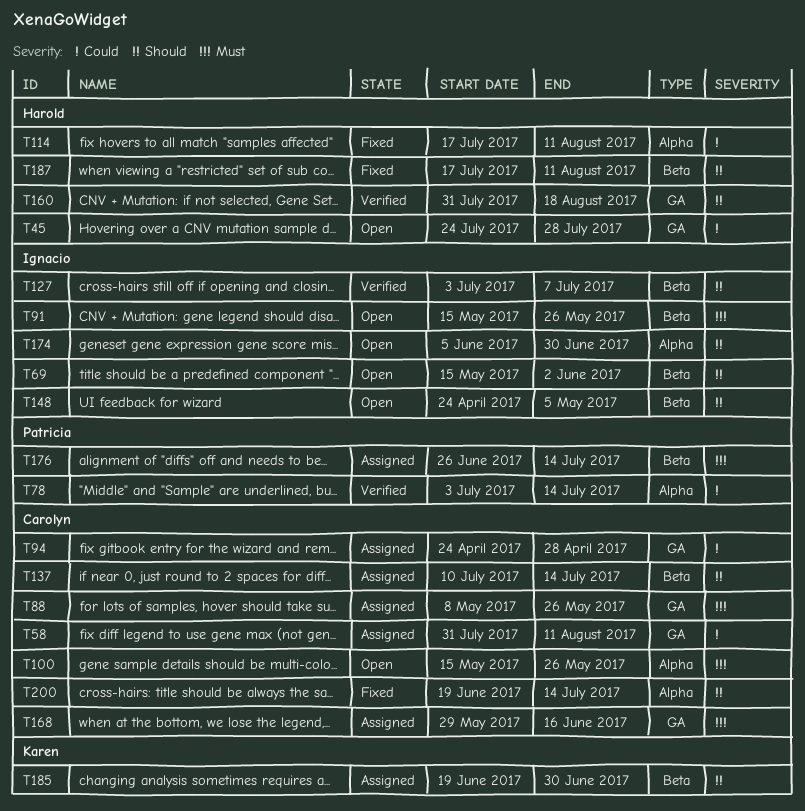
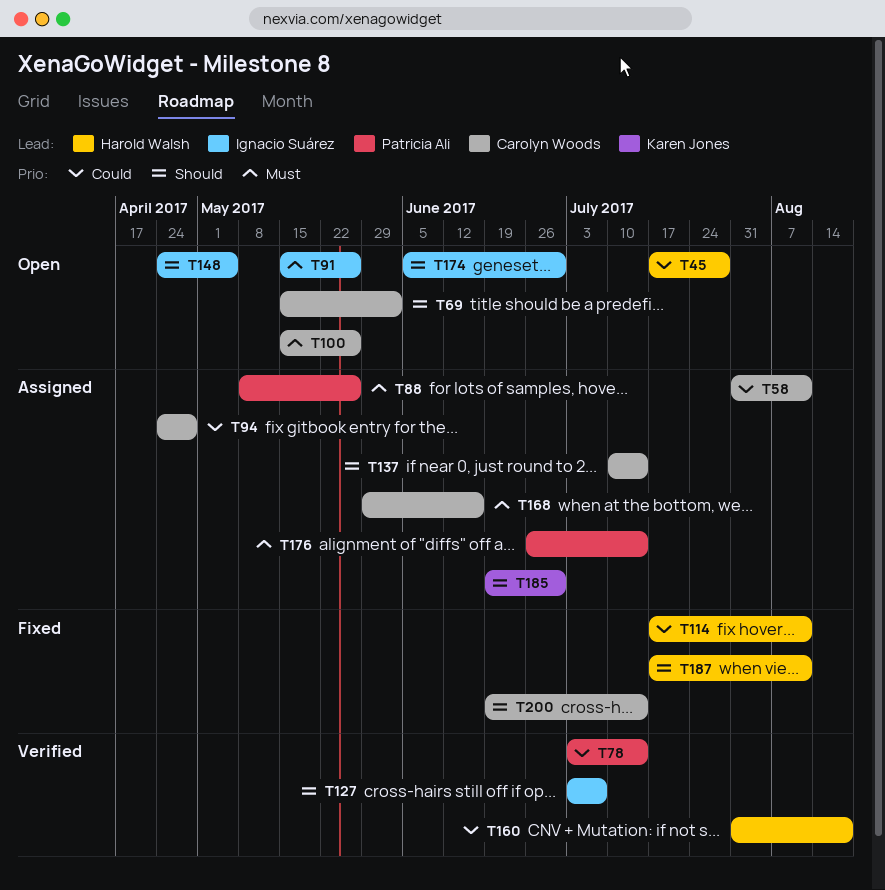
T45, start: Jul 24 -> Jul 17
T69, owner: Ignacio Suárez -> Carolyn Woods
T88, owner: Carolyn Woods -> Patricia Ali
T160, priority: Should -> Could

